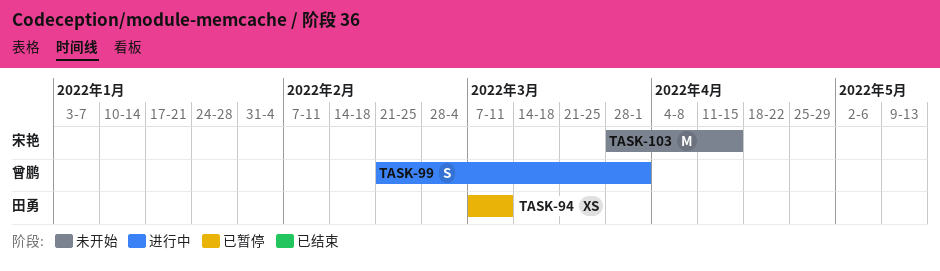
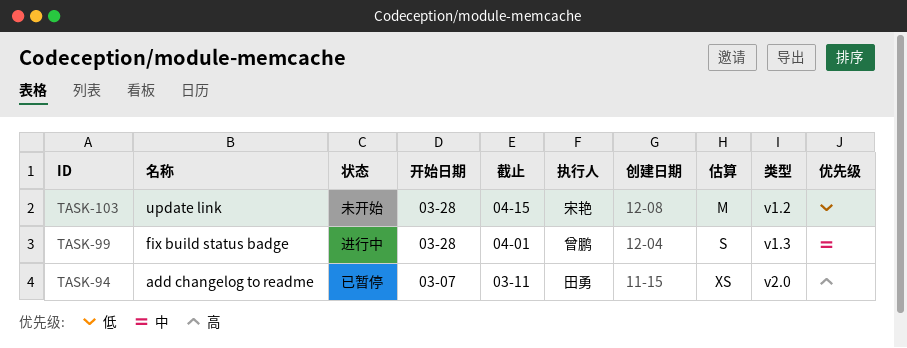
TASK-99, start: Feb 21 -> Mar 28

